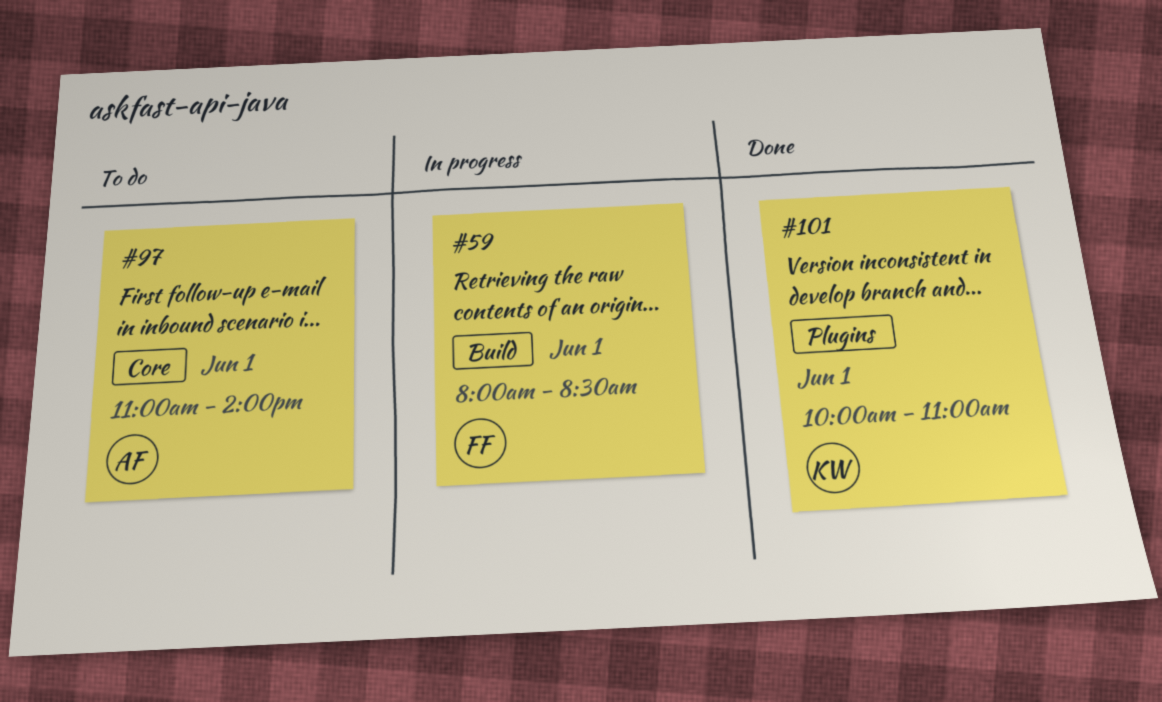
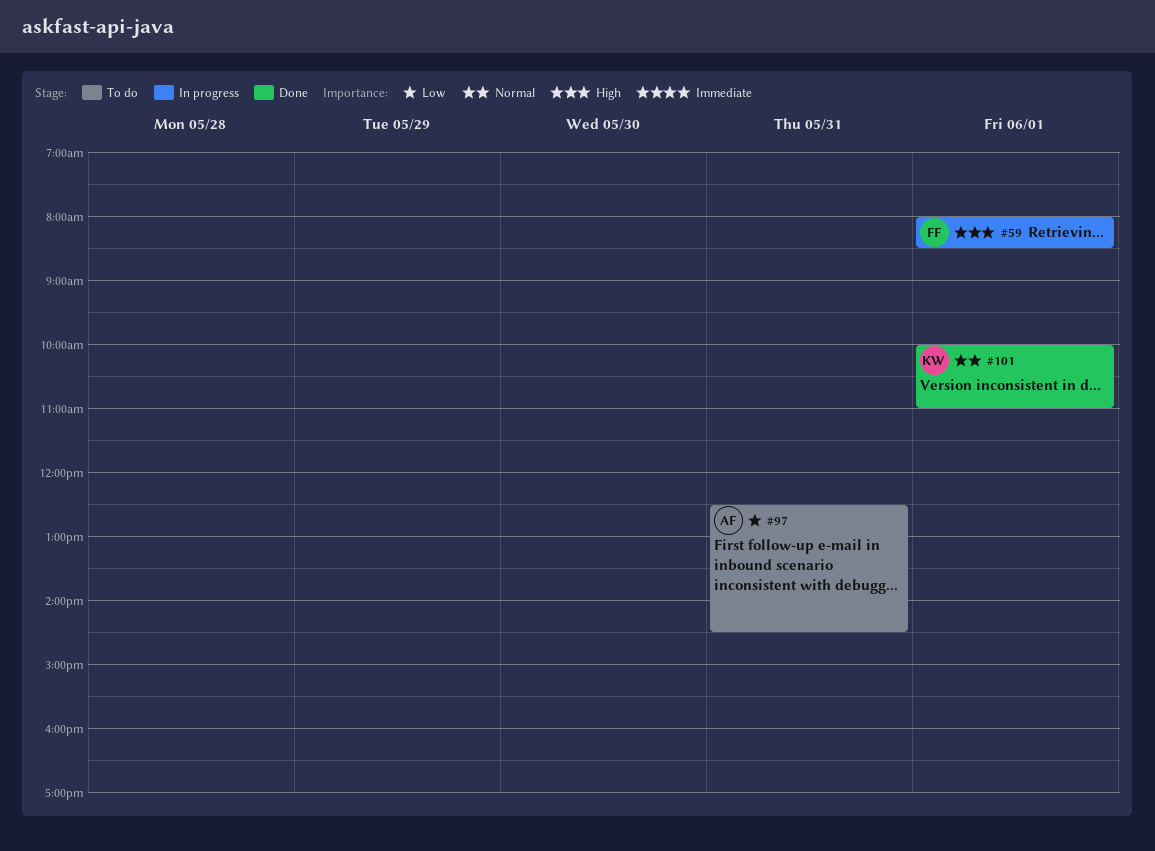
#97, day: Jun 1 -> May 31
#97, begins: 11:00 -> 12:30
#97, ends: 14:00 -> 14:30

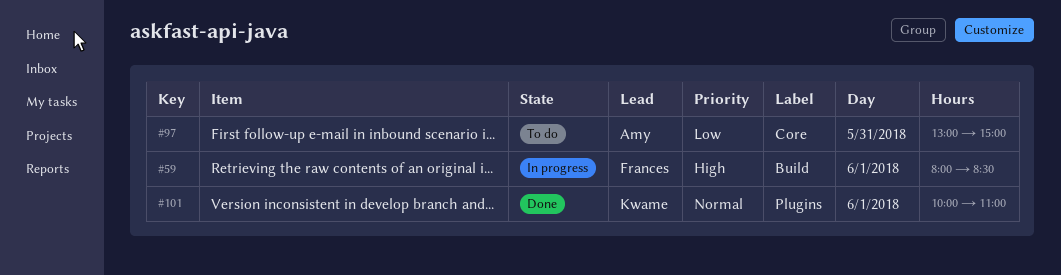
#97, begins: 12:30 -> 13:00
#97, ends: 14:30 -> 15:00

